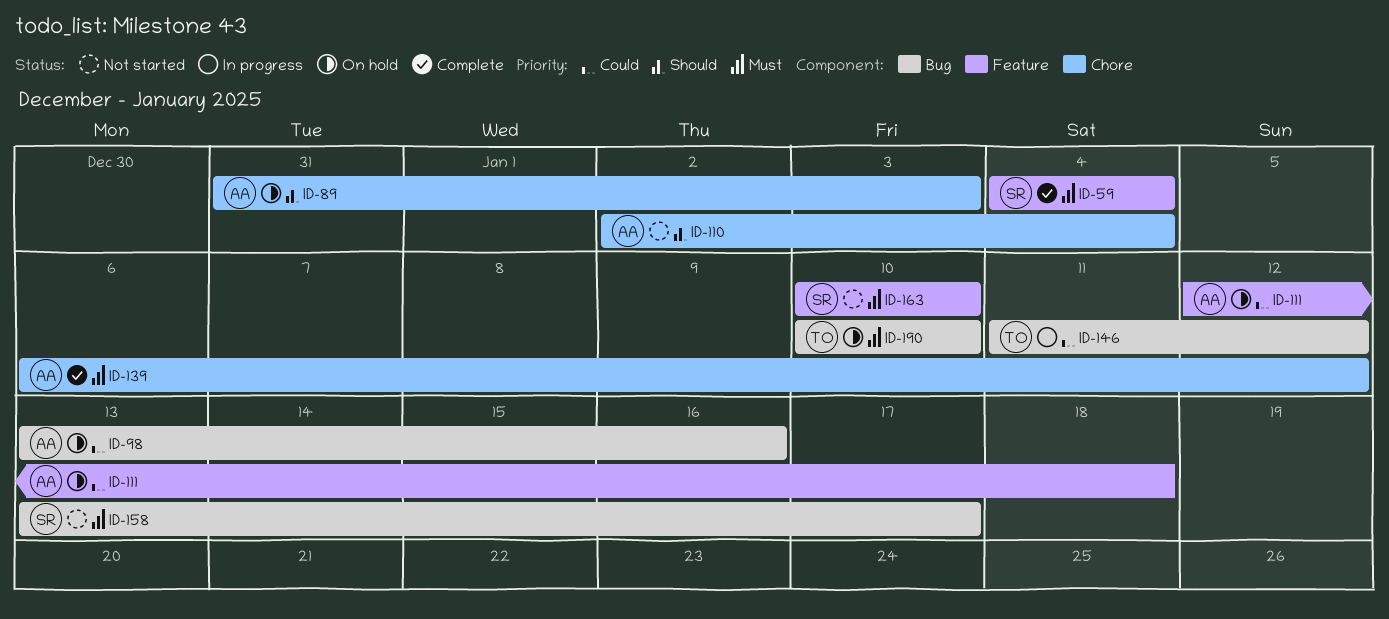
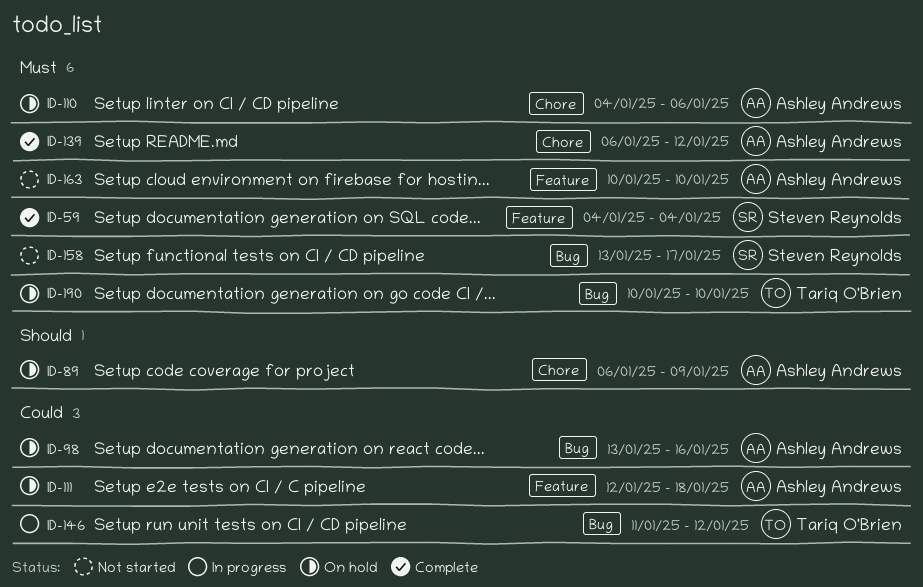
ID-89, start: Dec 31 -> Jan 6
ID-89, due: Jan 3 -> Jan 9
ID-110, status: Not started -> On hold
ID-110, priority: Should -> Must
ID-110, start: Jan 2 -> Jan 4
ID-110, due: Jan 4 -> Jan 6
ID-163, owner: Steven Reynolds -> Ashley Andrews

